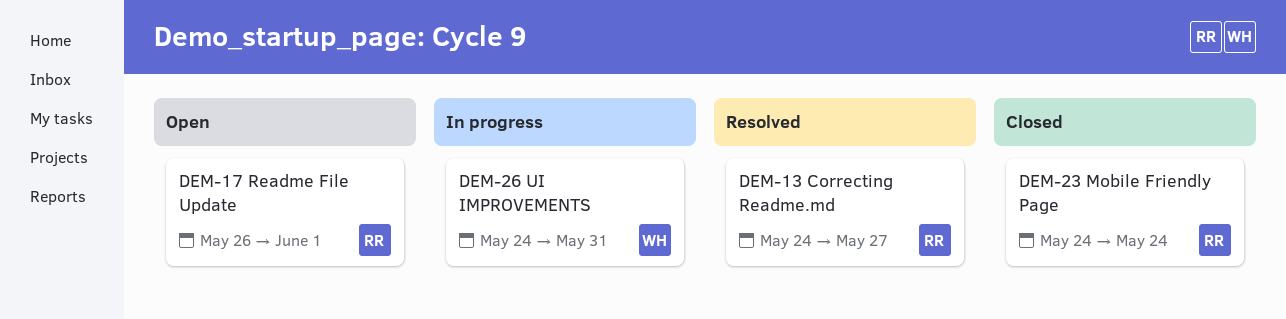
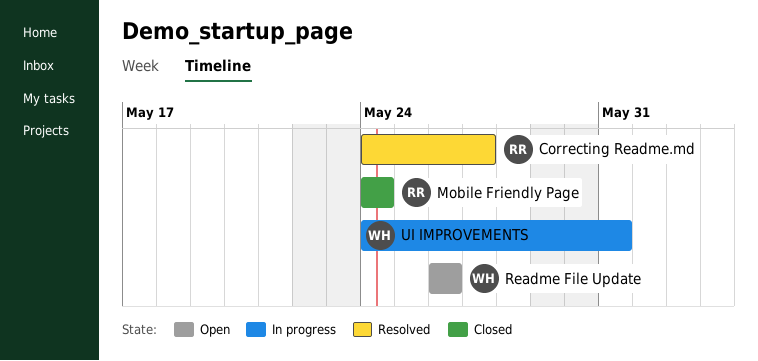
Readme File Update, owner: RR -> WH
Readme File Update, due: Jun 1 -> May 26

